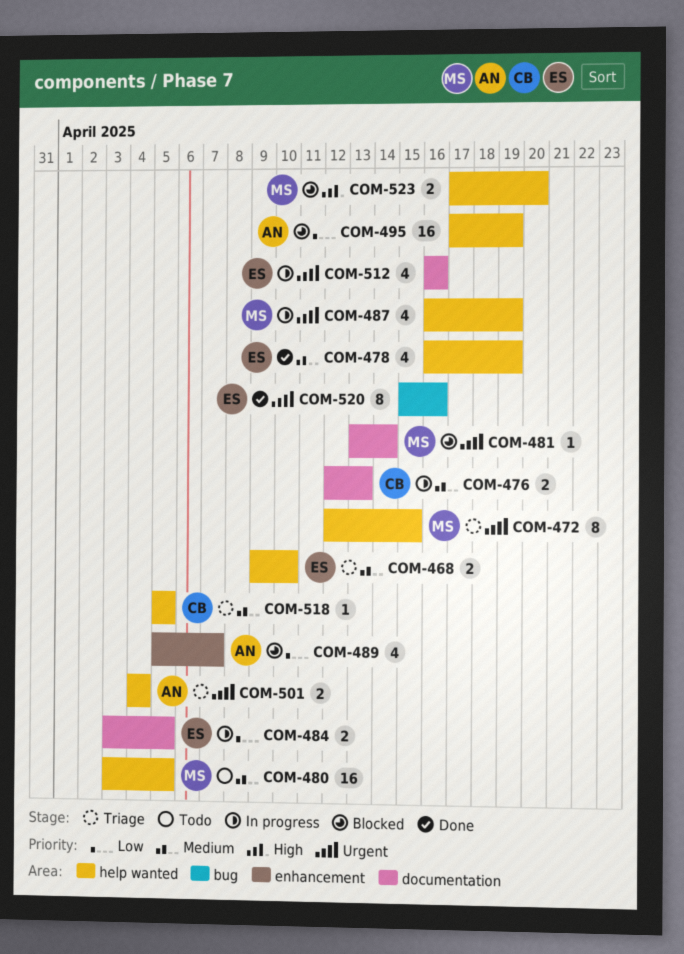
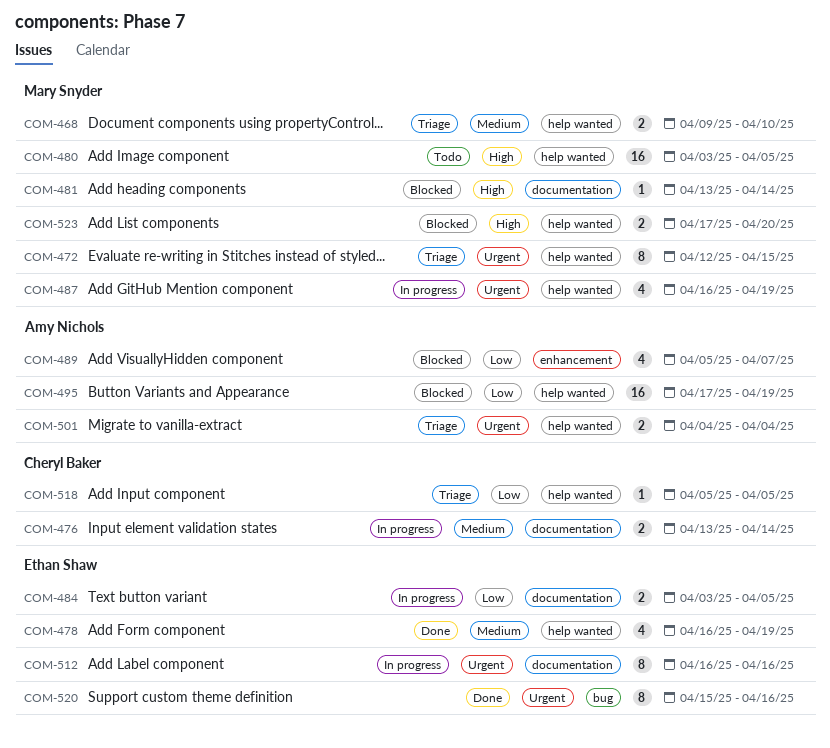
COM-468, owner: Ethan Shaw -> Mary Snyder
COM-476, start: Apr 12 -> Apr 13
COM-476, due: Apr 13 -> Apr 14
COM-480, priority: Medium -> High
COM-481, priority: Urgent -> High
COM-512, estimate: 4 -> 8
COM-518, priority: Medium -> Low

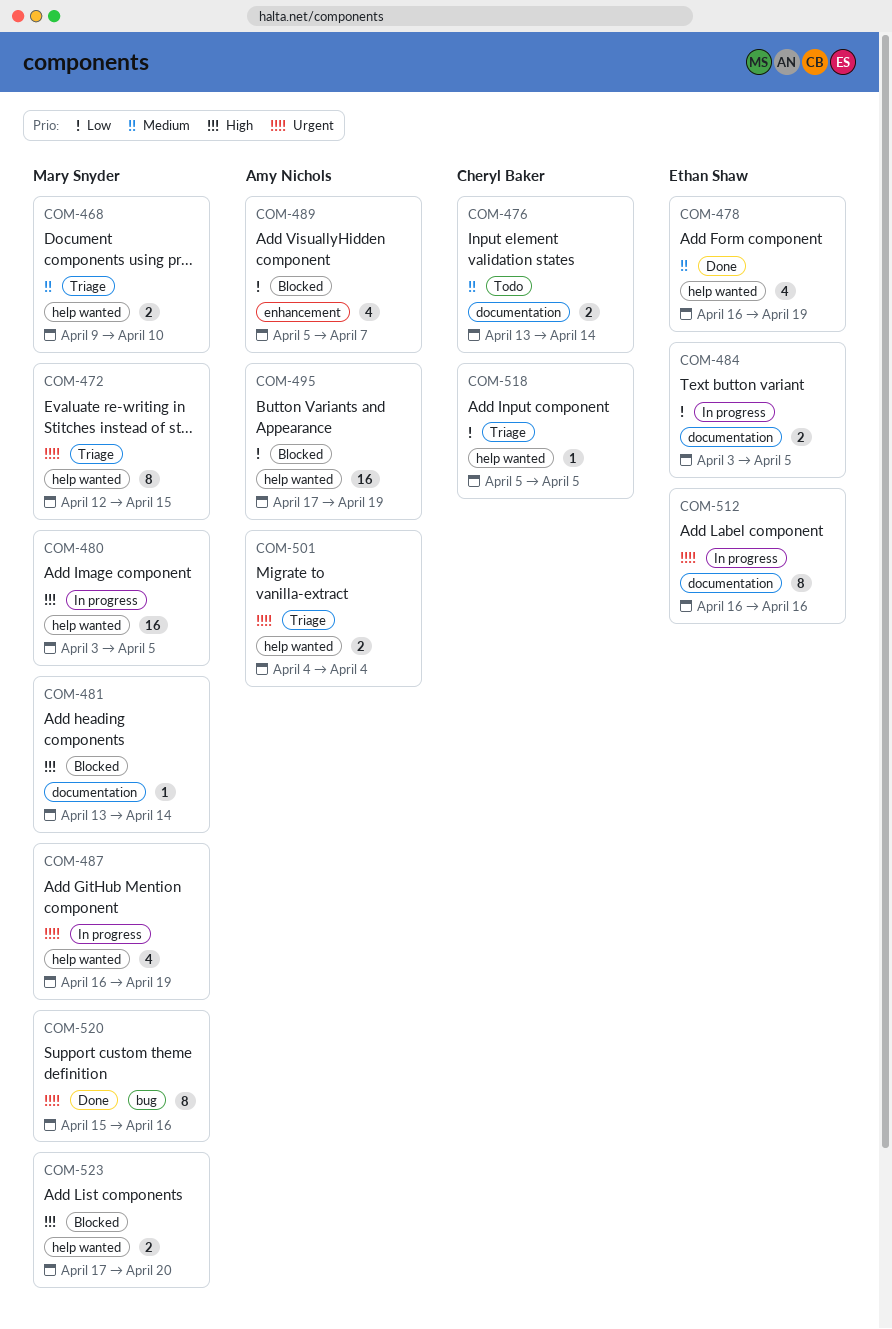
COM-476, status: In progress -> Todo
COM-480, status: Todo -> In progress
COM-520, owner: Ethan Shaw -> Mary Snyder

